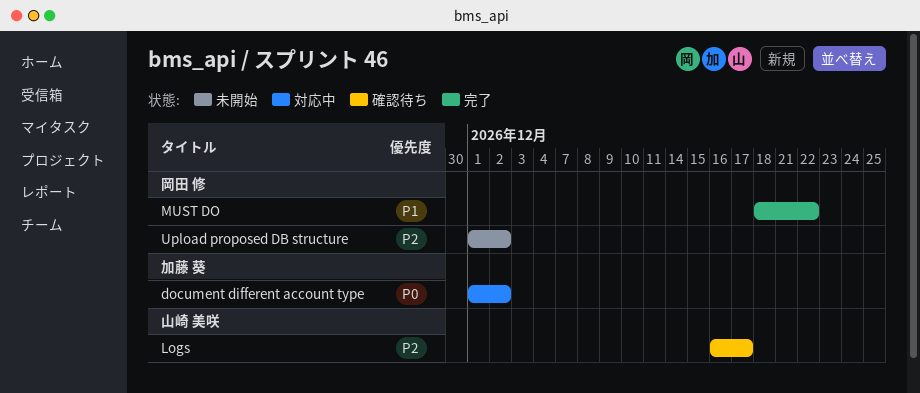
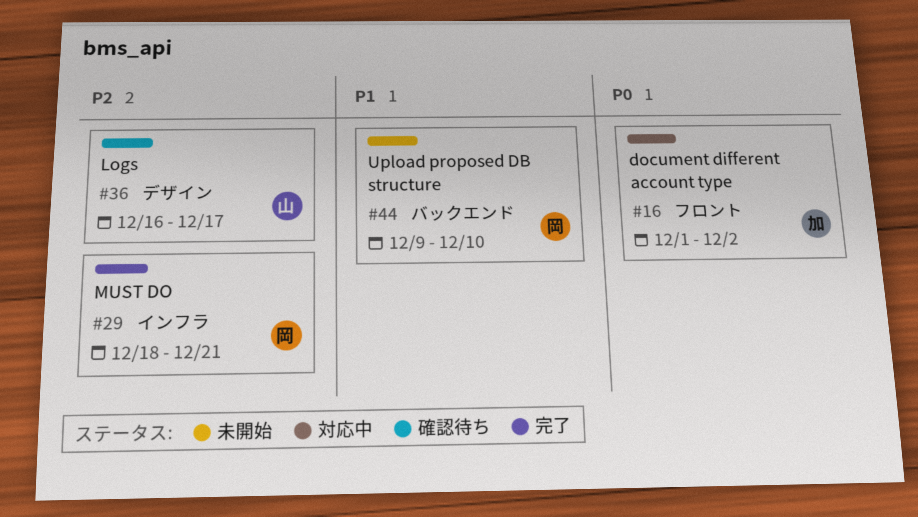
MUST DO, priority: P1 -> P2
MUST DO, due: Dec 22 -> Dec 21
Upload proposed DB structure, priority: P2 -> P1
Upload proposed DB structure, start: Dec 1 -> Dec 9
Upload proposed DB structure, due: Dec 2 -> Dec 10

